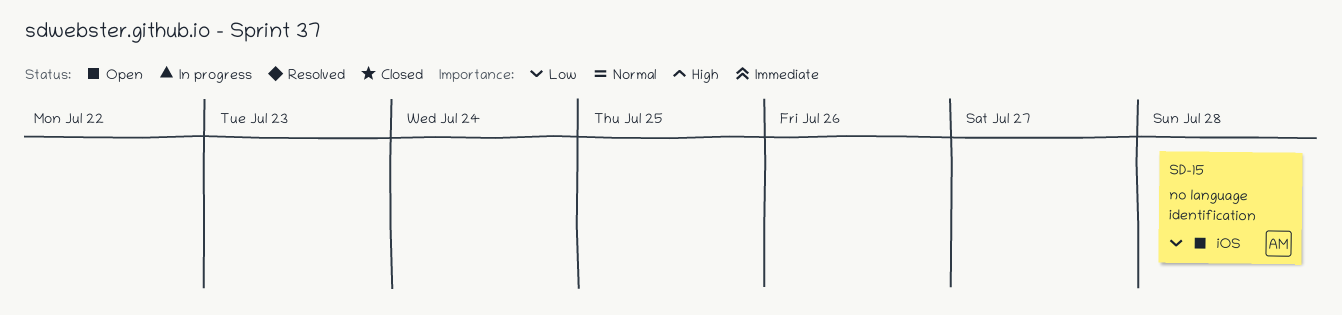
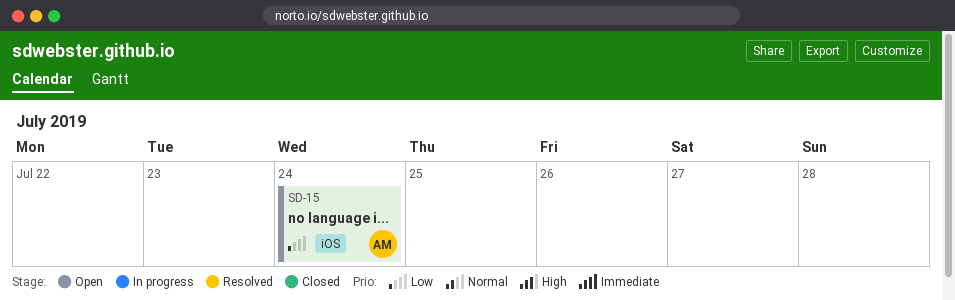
SD-15, due: Jul 28 -> Jul 24

